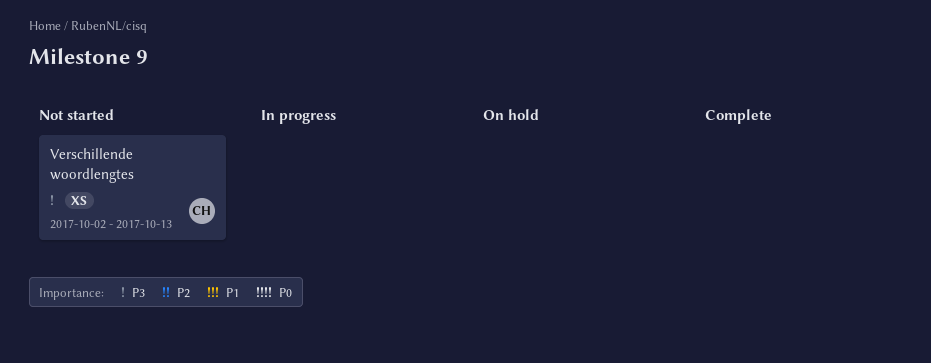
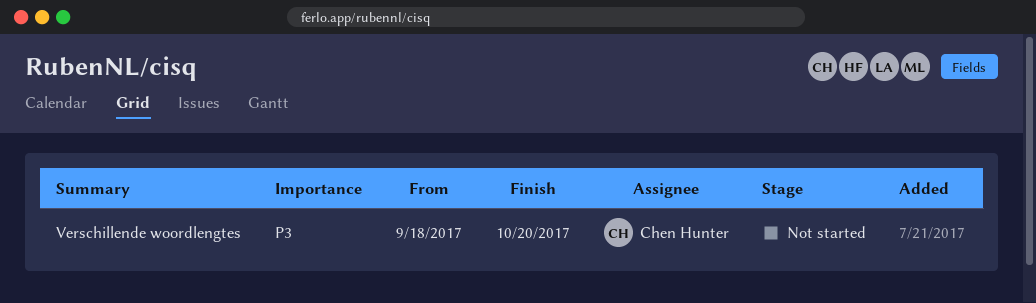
Verschillende woordlengtes, start: Oct 2 -> Sep 18
Verschillende woordlengtes, due: Oct 13 -> Oct 20

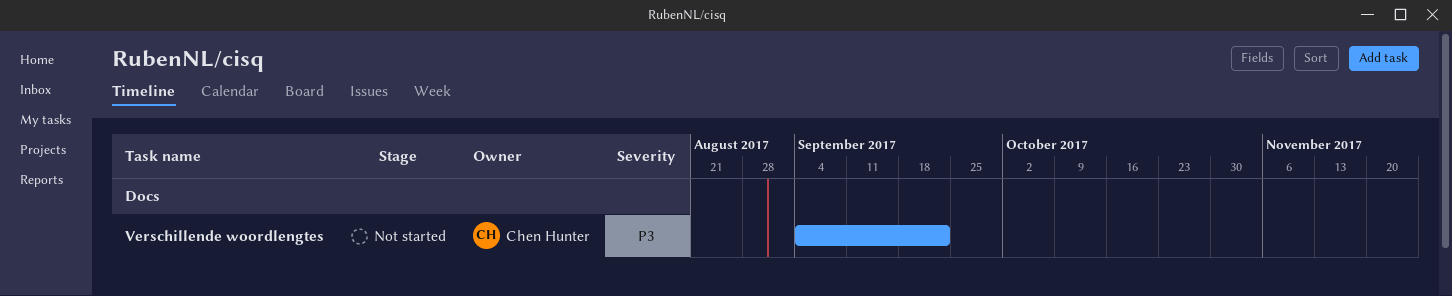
Verschillende woordlengtes, start: Sep 18 -> Sep 4
Verschillende woordlengtes, due: Oct 20 -> Sep 22

